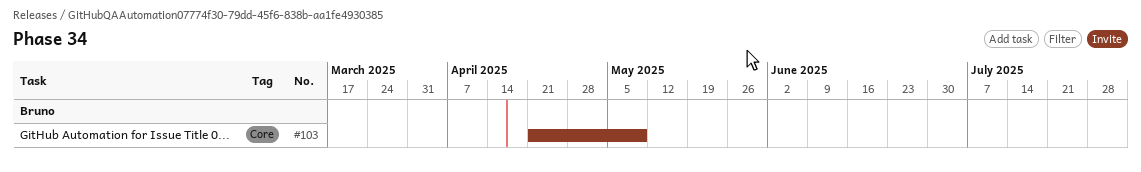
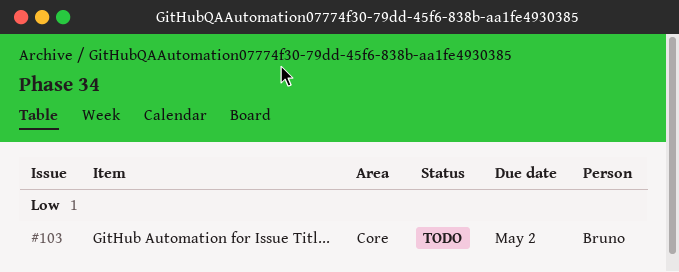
#103, due: May 9 -> May 2

